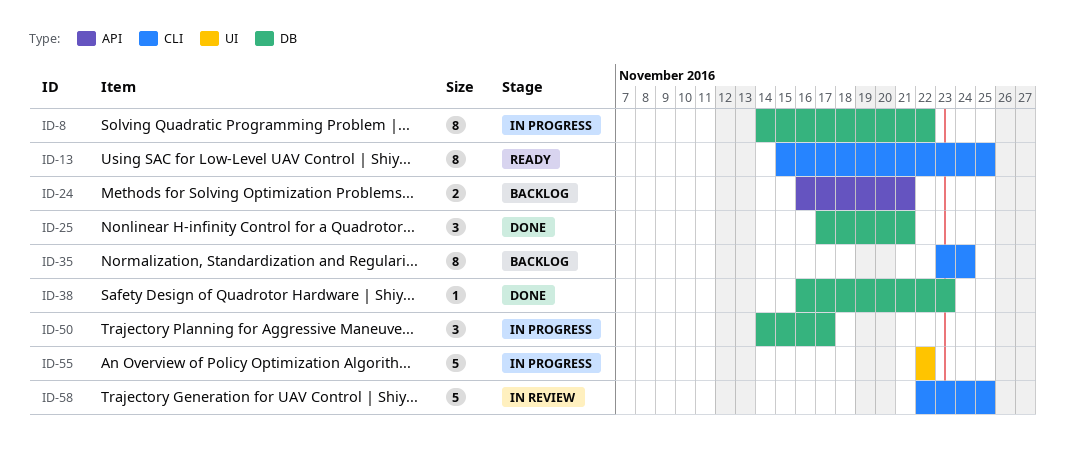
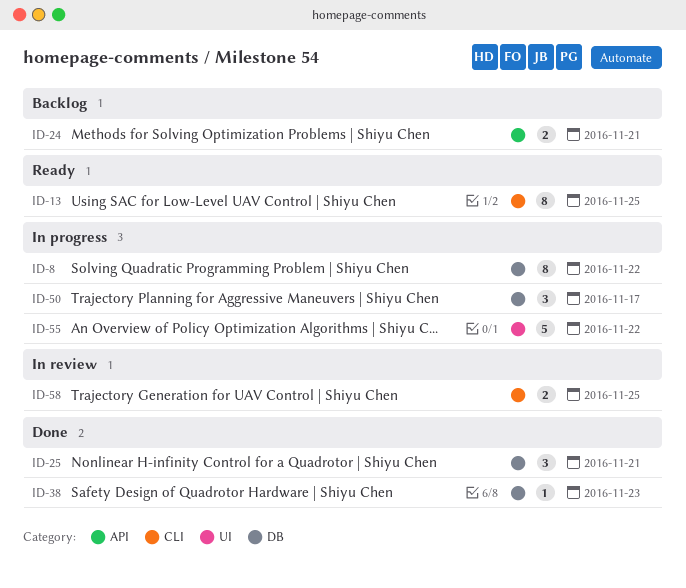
ID-35: present -> none
ID-58, estimate: 5 -> 2

